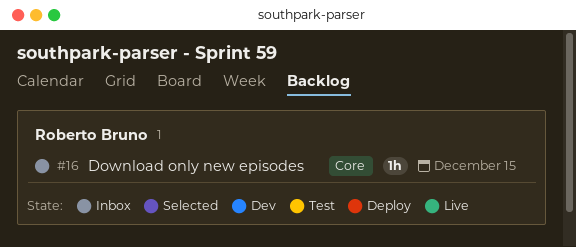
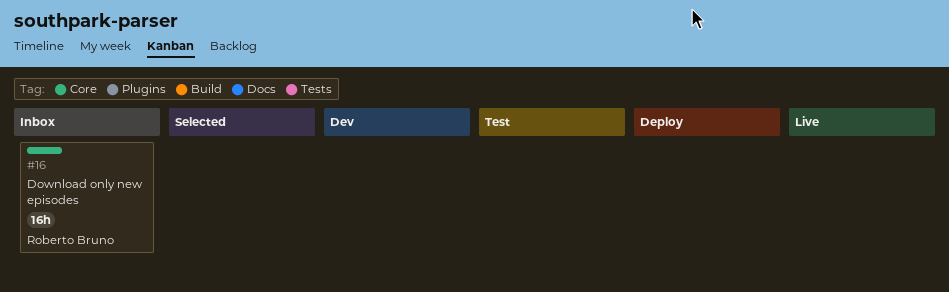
#16, estimate: 1h -> 16h

